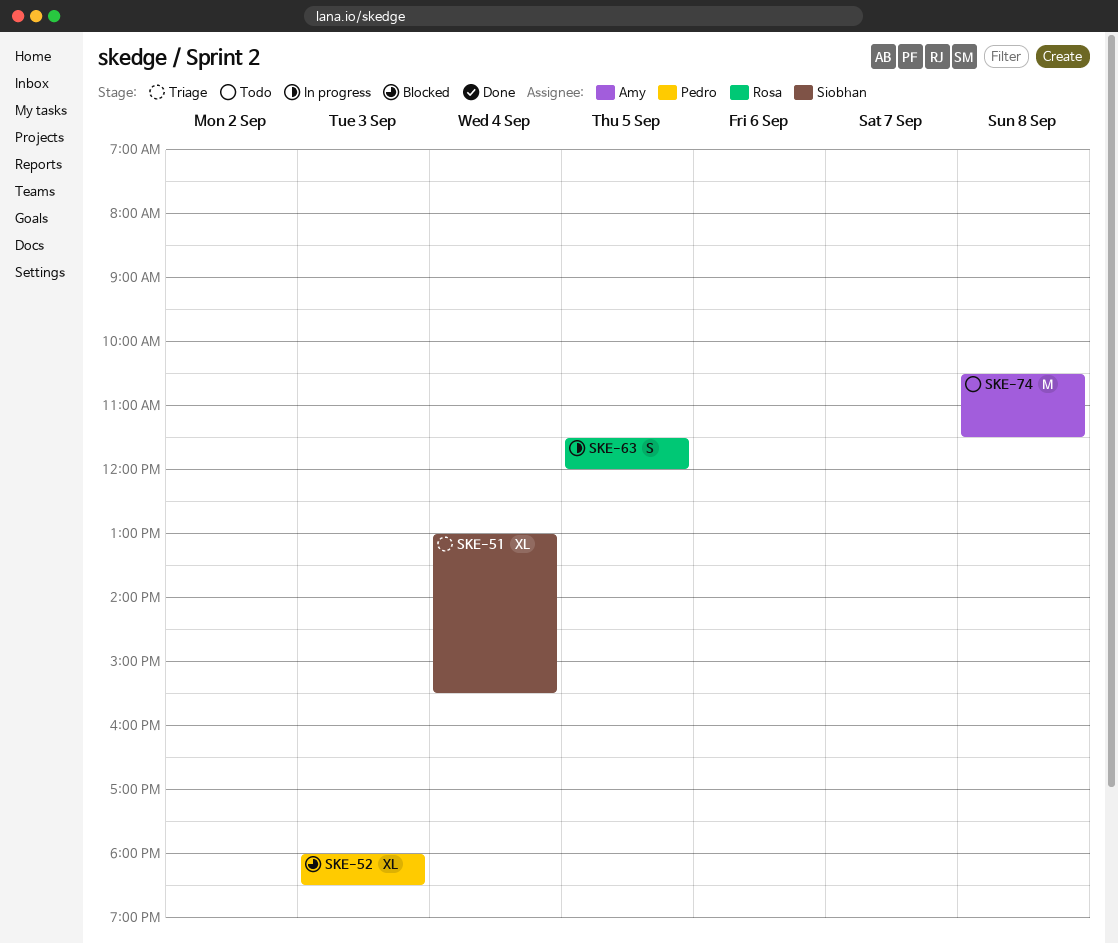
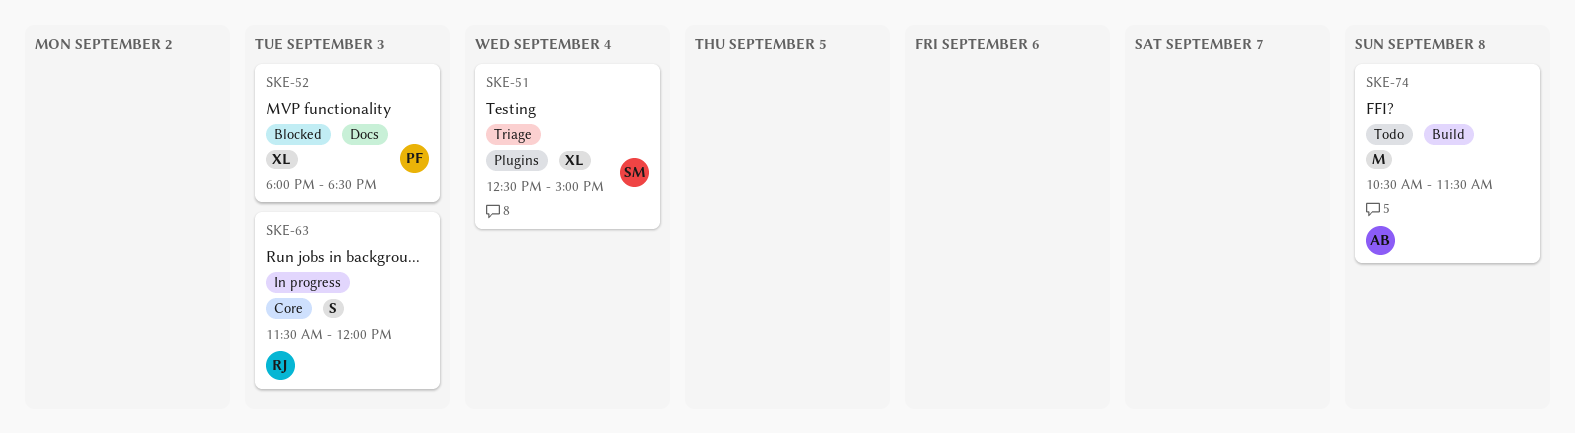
SKE-51, begins: 13:00 -> 12:30
SKE-51, ends: 15:30 -> 15:00
SKE-63, day: Sep 5 -> Sep 3

